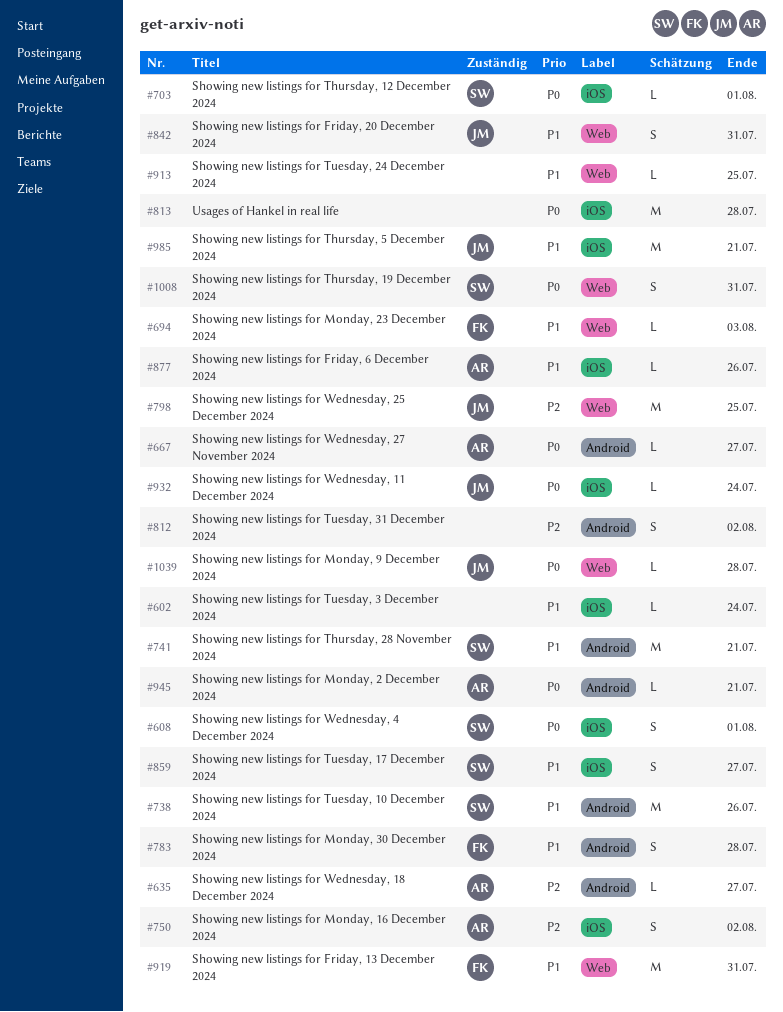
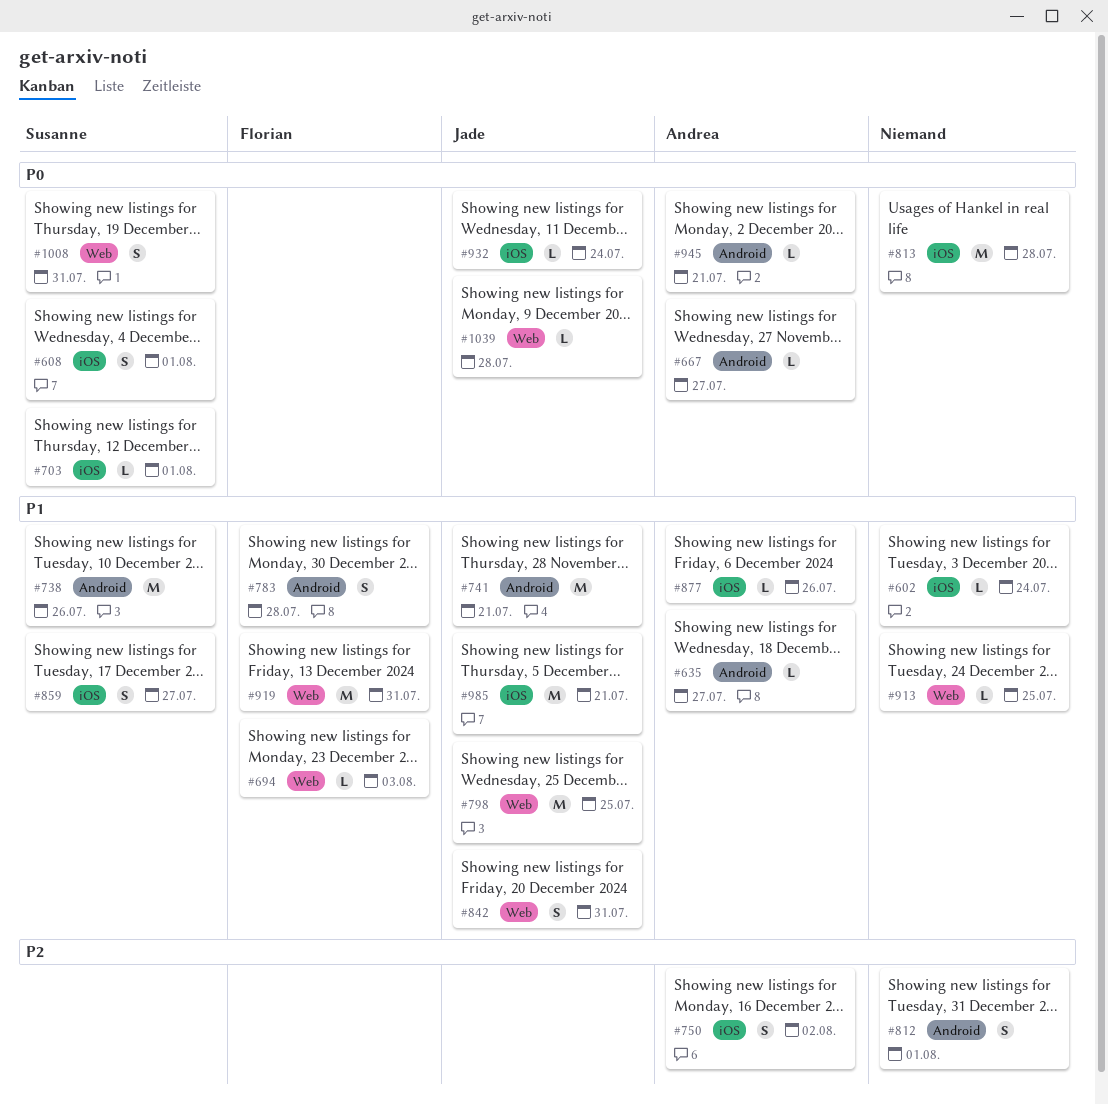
#635, priority: P2 -> P1
#741, owner: Susanne -> Jade
#798, priority: P2 -> P1
#812, due: Aug 2 -> Aug 1

